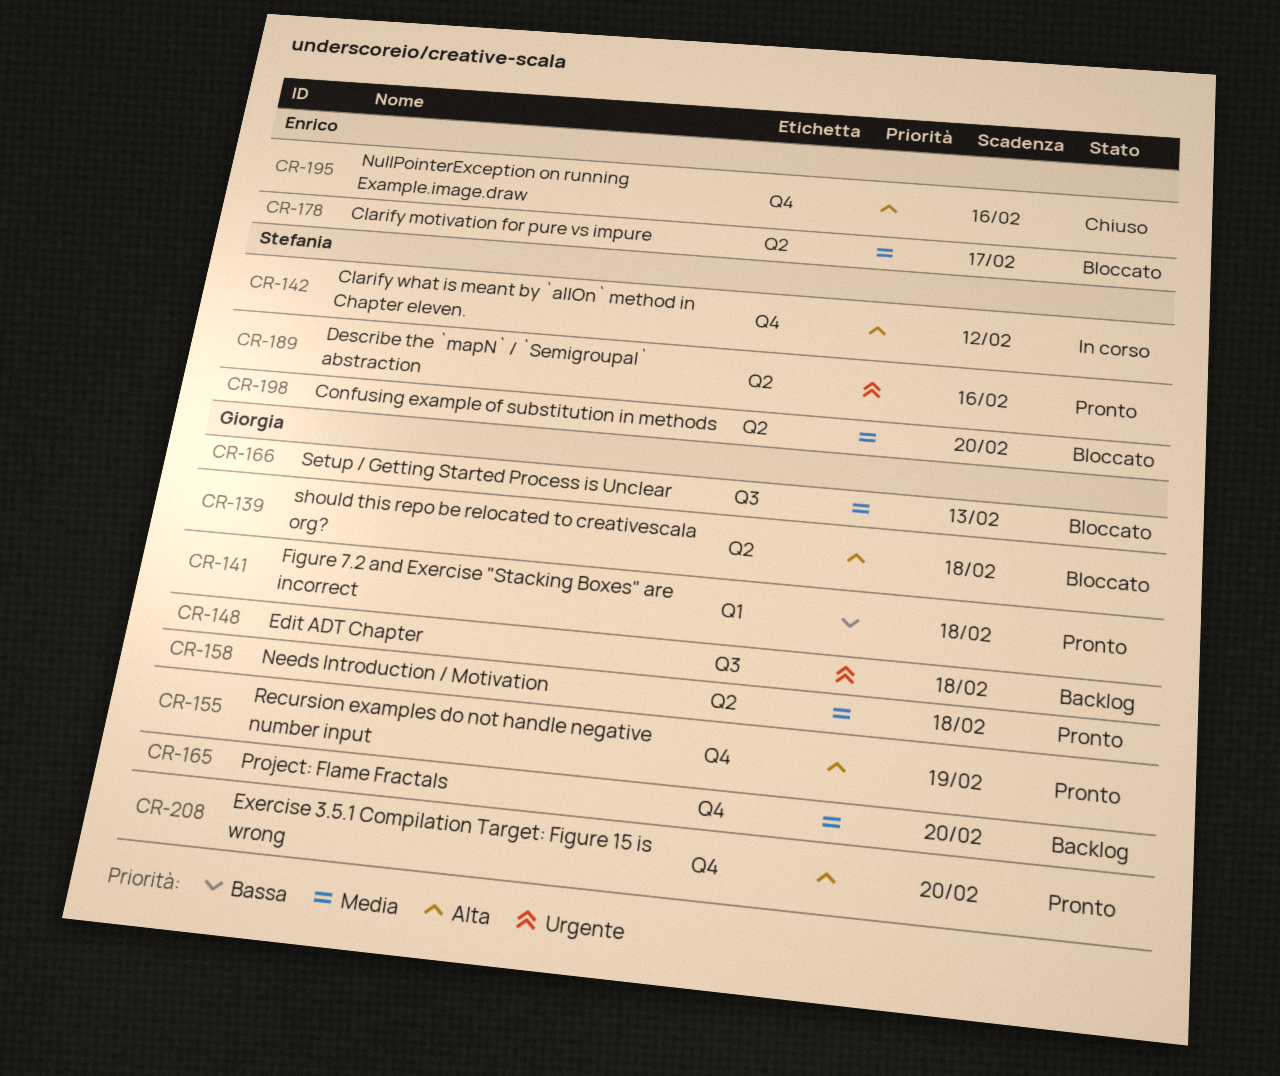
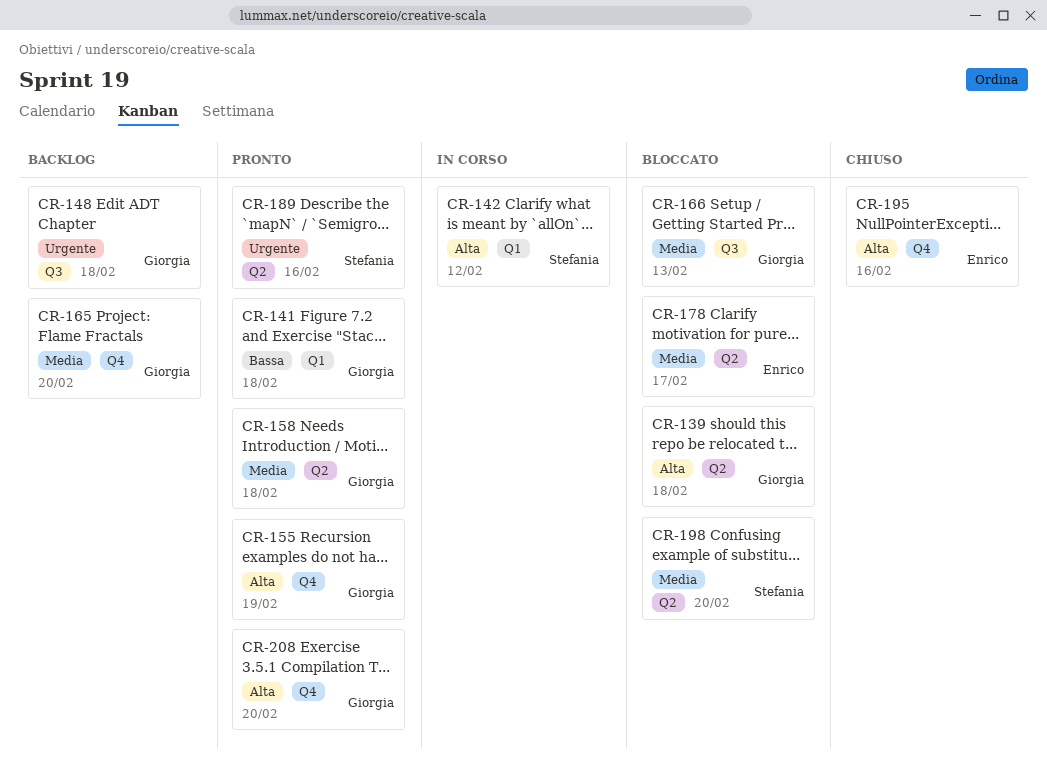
CR-142, label: Q4 -> Q1

